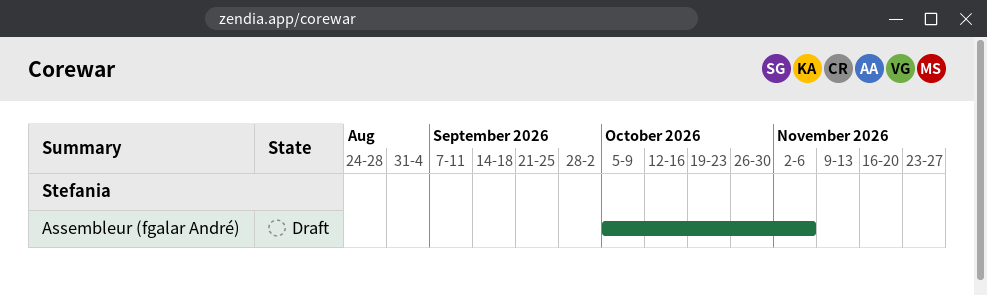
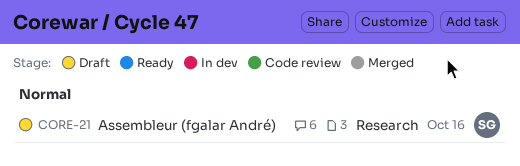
Assembleur (fgalar André), due: Nov 6 -> Oct 16

